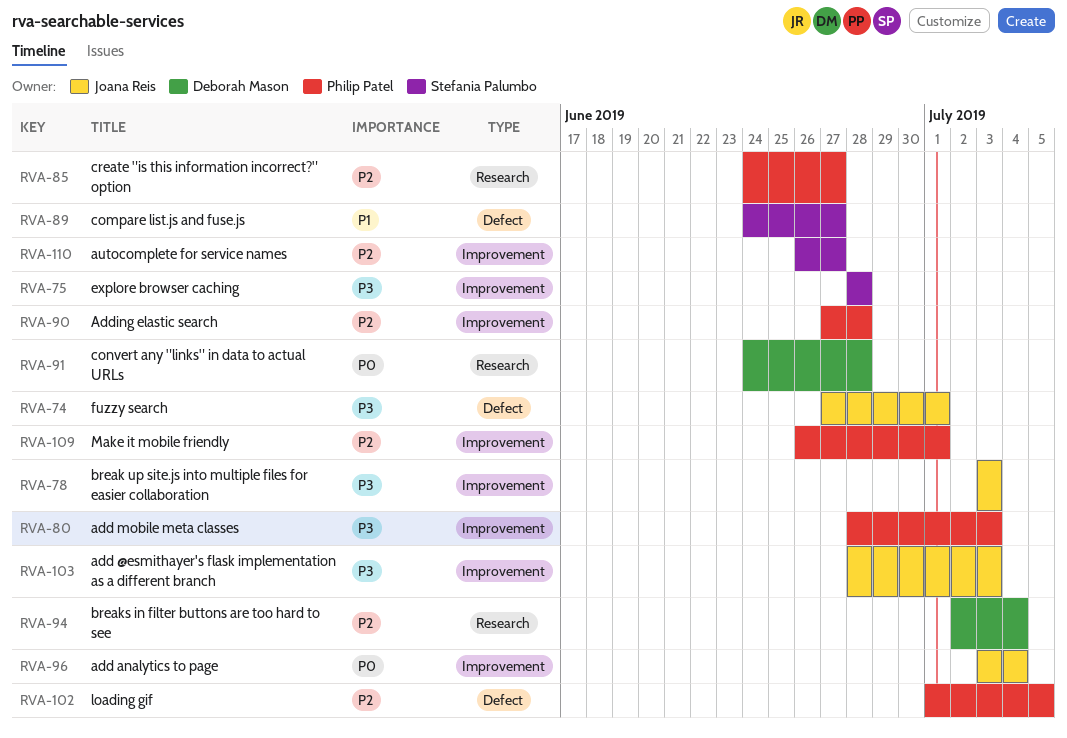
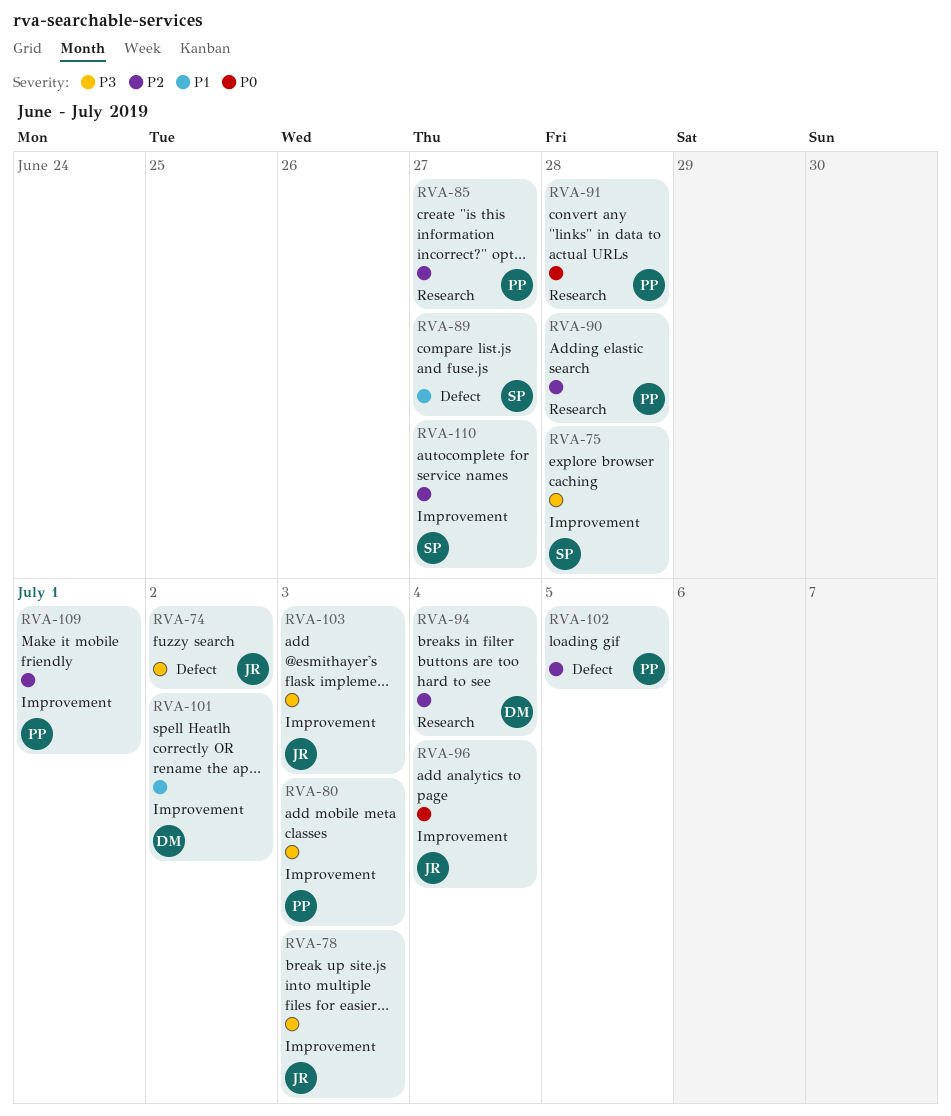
RVA-74, due: Jul 1 -> Jul 2
RVA-90, label: Improvement -> Research
RVA-91, owner: Deborah Mason -> Philip Patel
RVA-101: none -> present

